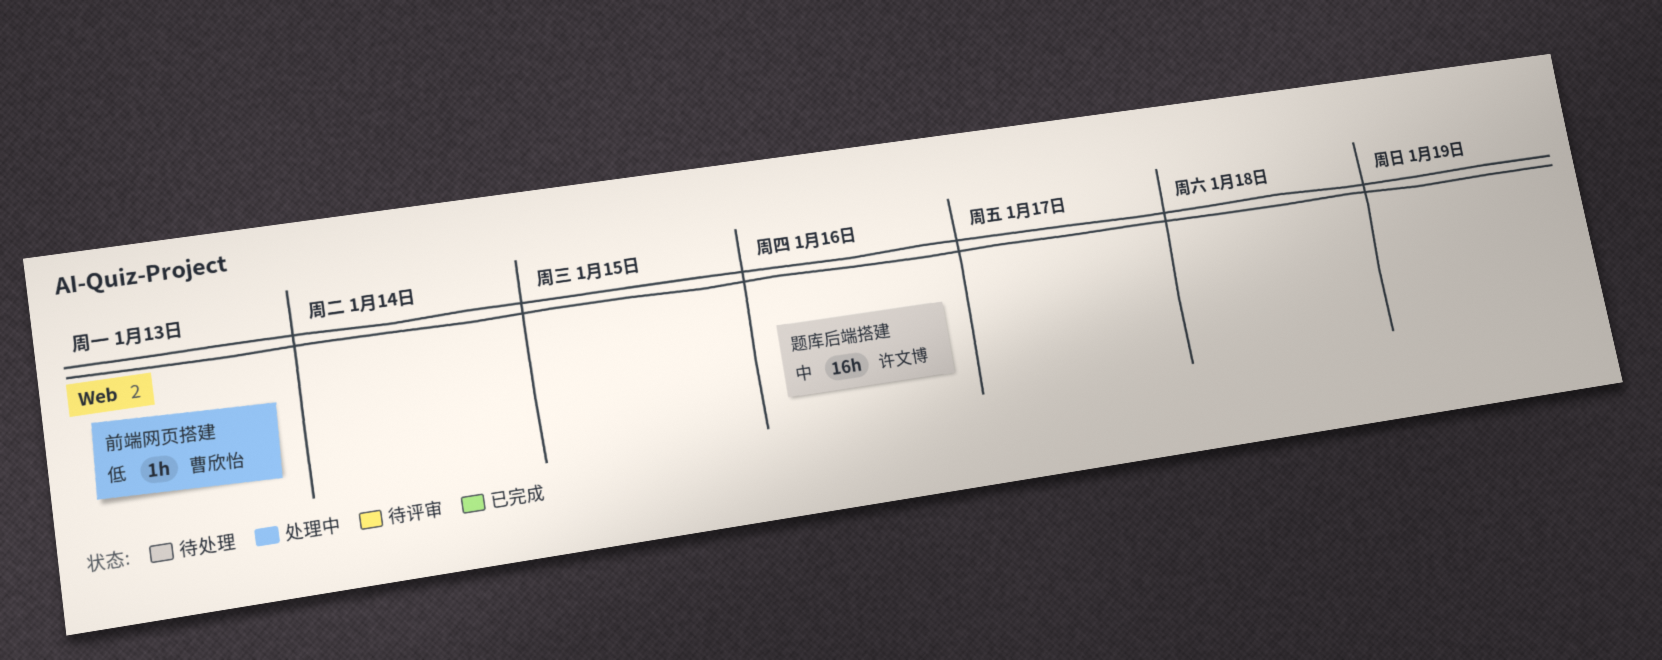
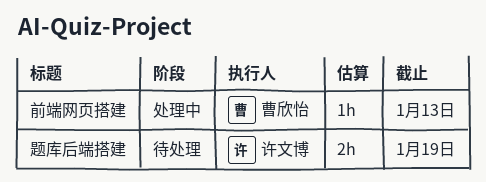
题库后端搭建, estimate: 16h -> 2h
题库后端搭建, due: Jan 16 -> Jan 19

